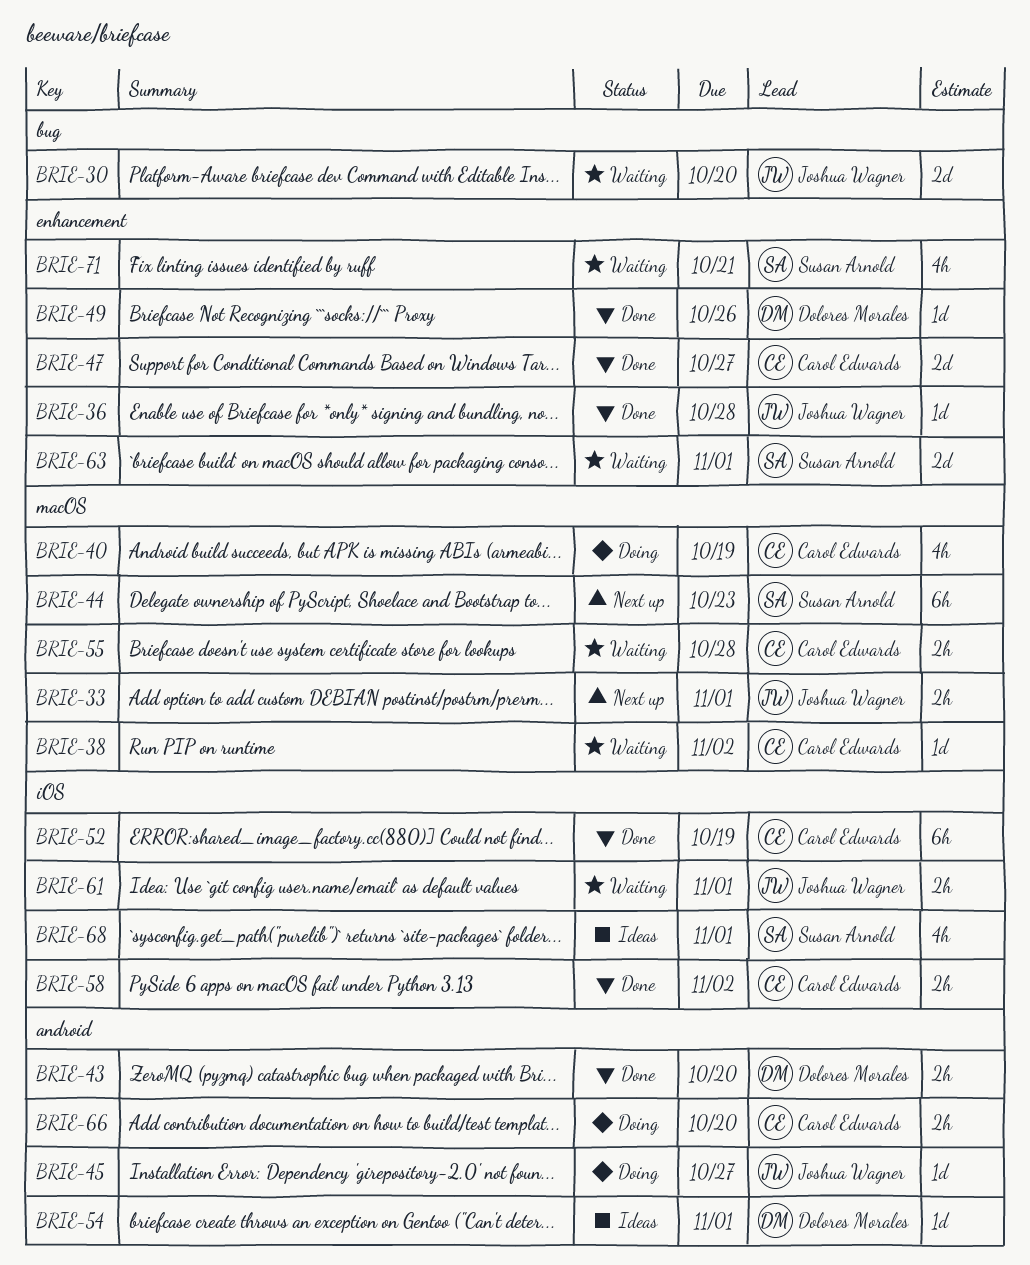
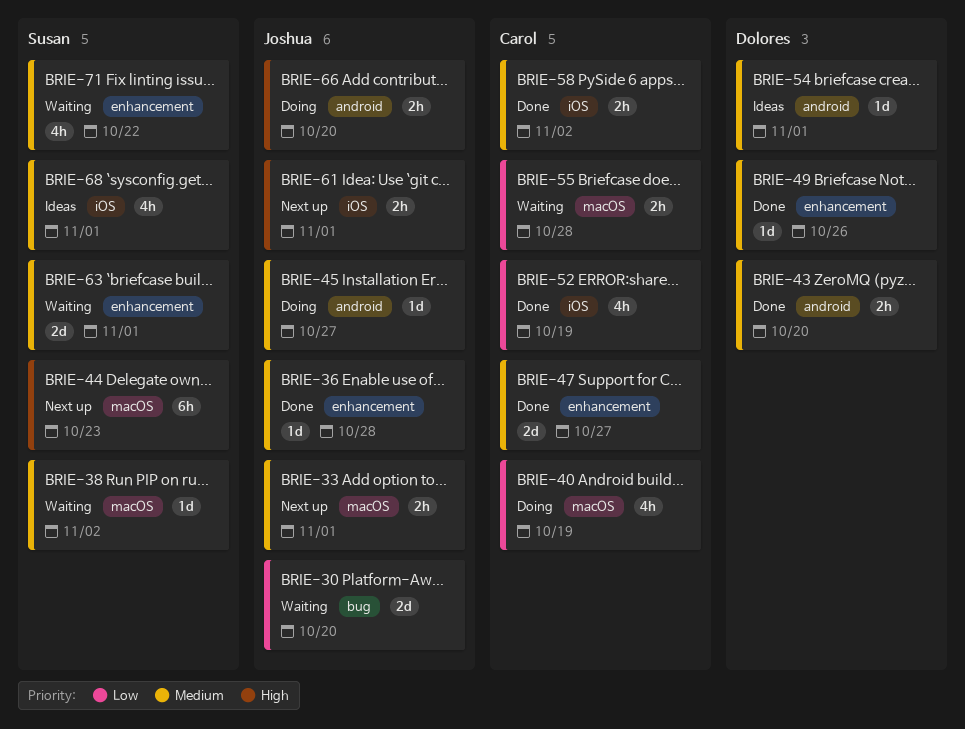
BRIE-38, owner: Carol Edwards -> Susan Arnold
BRIE-52, estimate: 6h -> 4h
BRIE-61, status: Waiting -> Next up
BRIE-66, owner: Carol Edwards -> Joshua Wagner
BRIE-71, due: Oct 21 -> Oct 22

